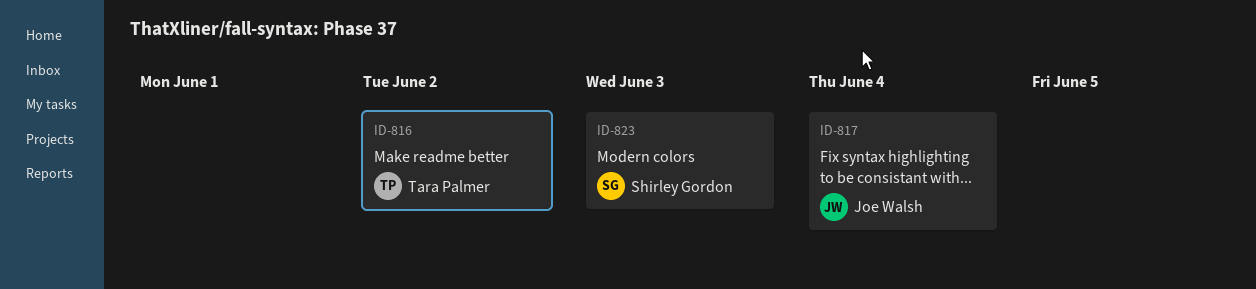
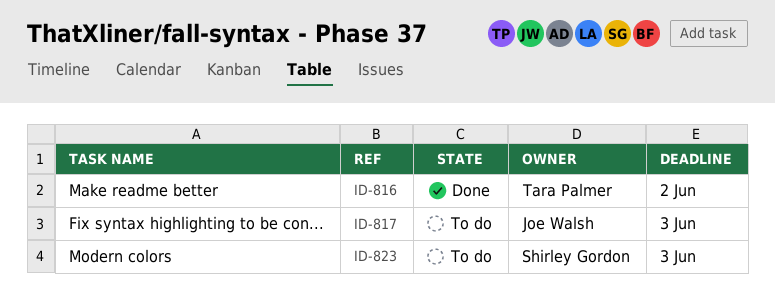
ID-817, due: Jun 4 -> Jun 3

